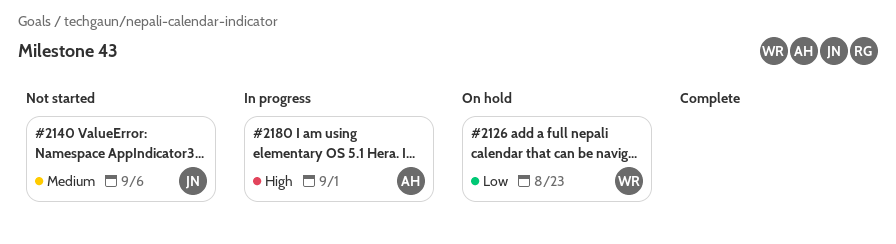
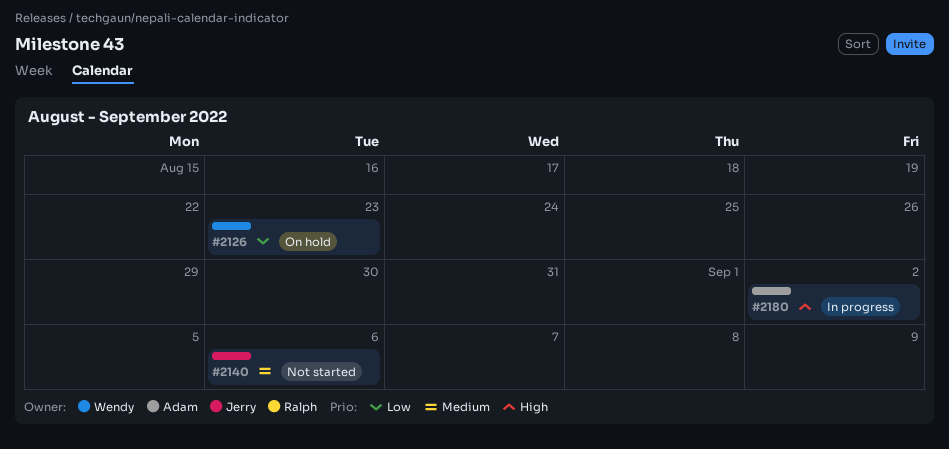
#2180, due: Sep 1 -> Sep 2

